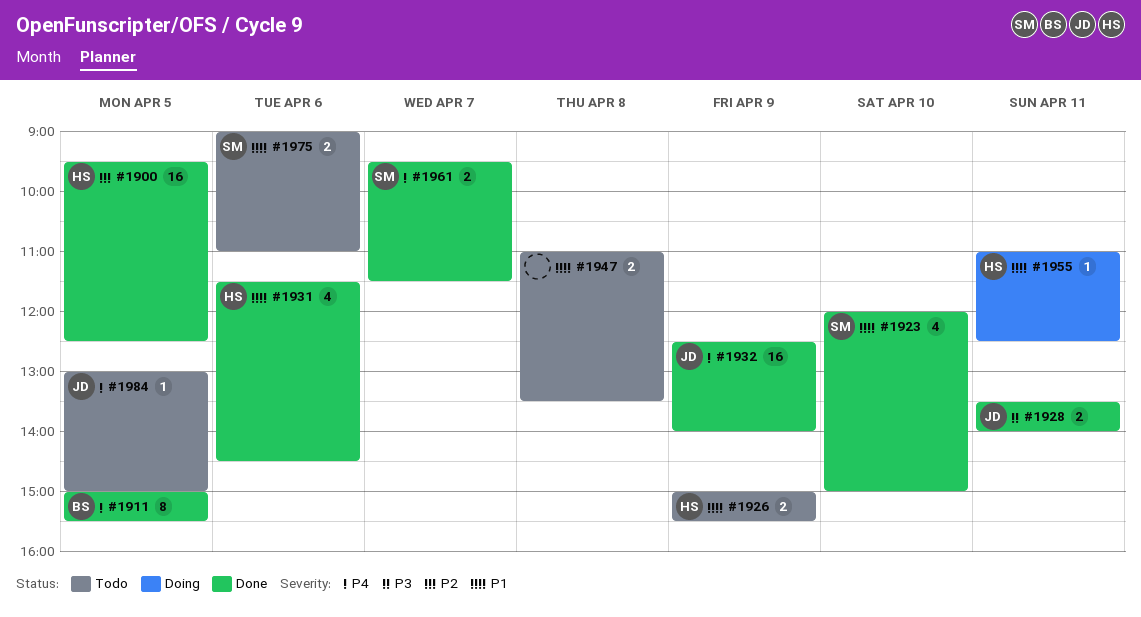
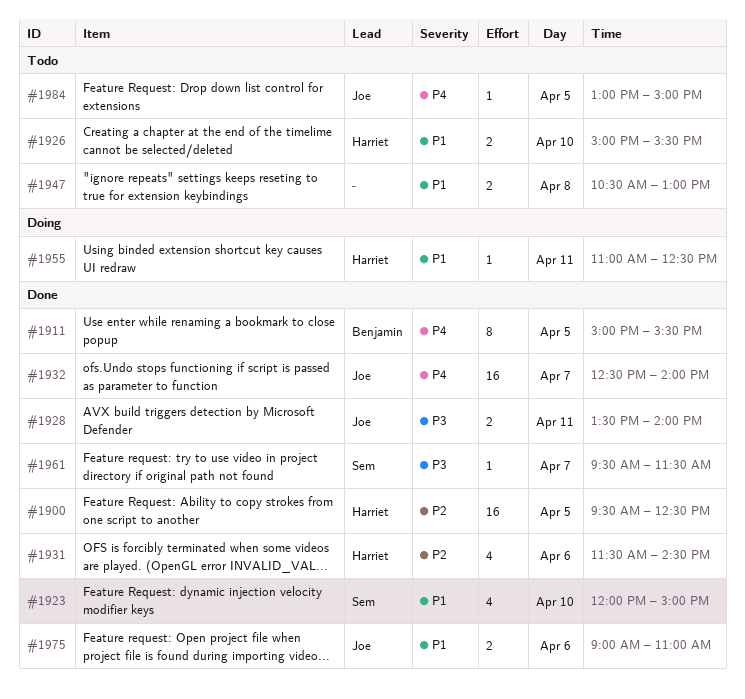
#1926, day: Apr 9 -> Apr 10
#1931, priority: P1 -> P2
#1932, day: Apr 9 -> Apr 7
#1947, begins: 11:00 -> 10:30
#1947, ends: 13:30 -> 13:00
#1961, priority: P4 -> P3
#1961, estimate: 2 -> 1
#1975, status: Todo -> Done
#1975, owner: Sem -> Joe

